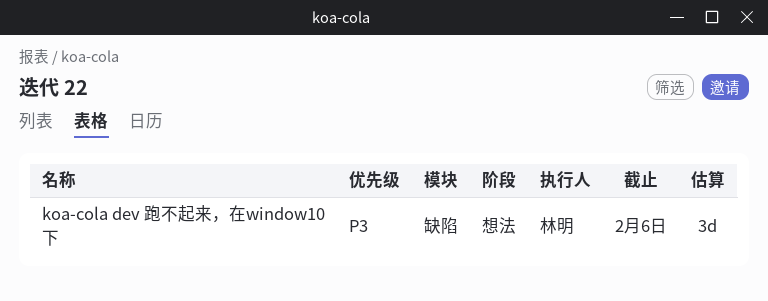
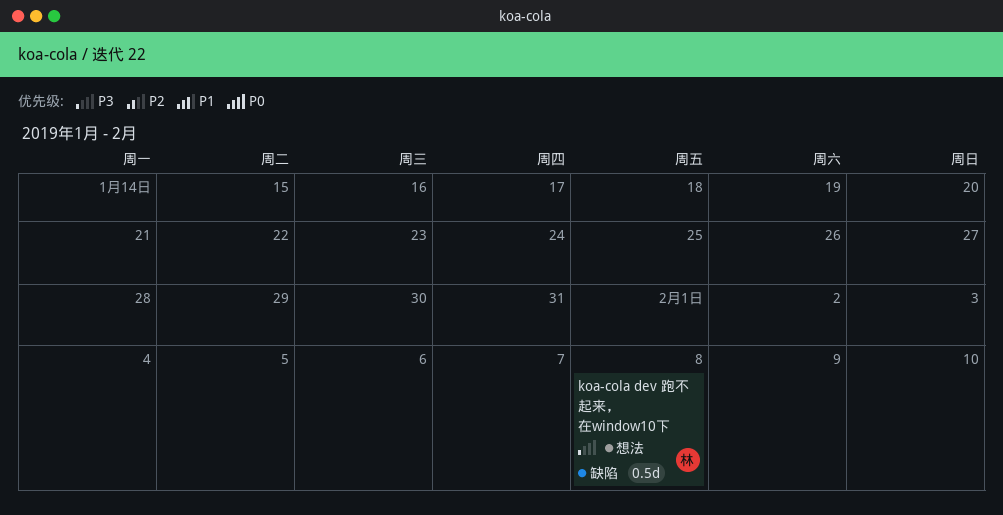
koa-cola dev 跑不起来，在window10下, estimate: 3d -> 0.5d
koa-cola dev 跑不起来，在window10下, due: Feb 6 -> Feb 8

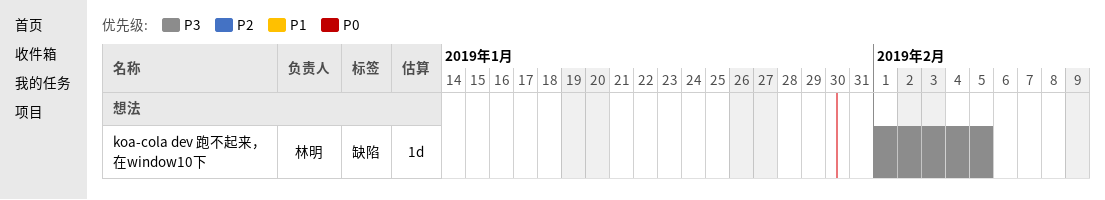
koa-cola dev 跑不起来，在window10下, estimate: 0.5d -> 1d
koa-cola dev 跑不起来，在window10下, due: Feb 8 -> Feb 5

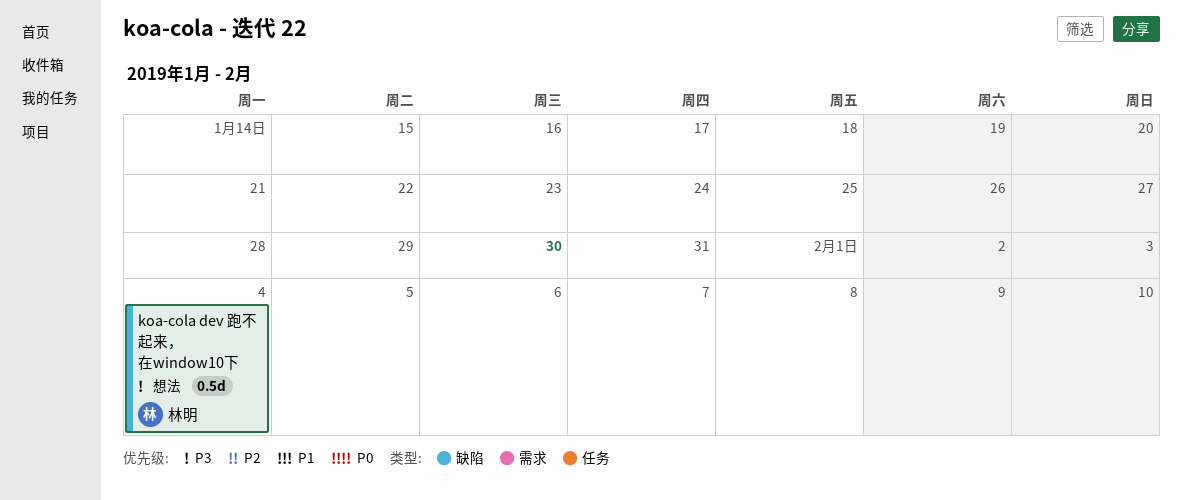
koa-cola dev 跑不起来，在window10下, estimate: 1d -> 0.5d
koa-cola dev 跑不起来，在window10下, due: Feb 5 -> Feb 4

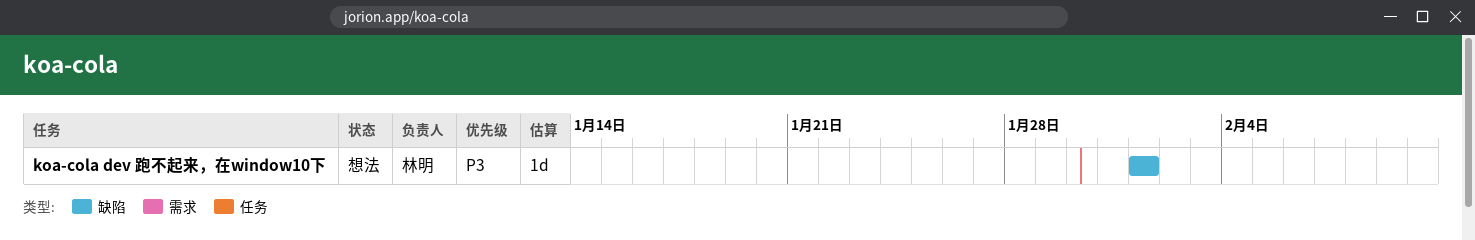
koa-cola dev 跑不起来，在window10下, estimate: 0.5d -> 1d
koa-cola dev 跑不起来，在window10下, due: Feb 4 -> Feb 1

